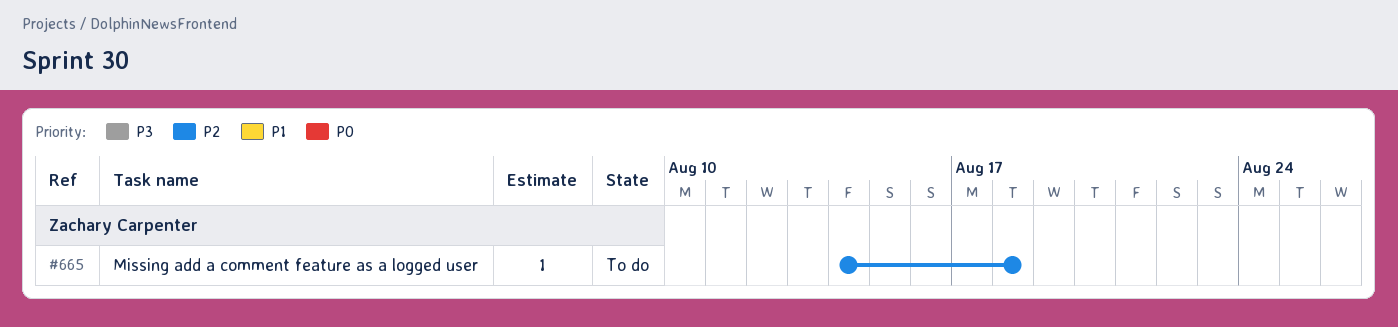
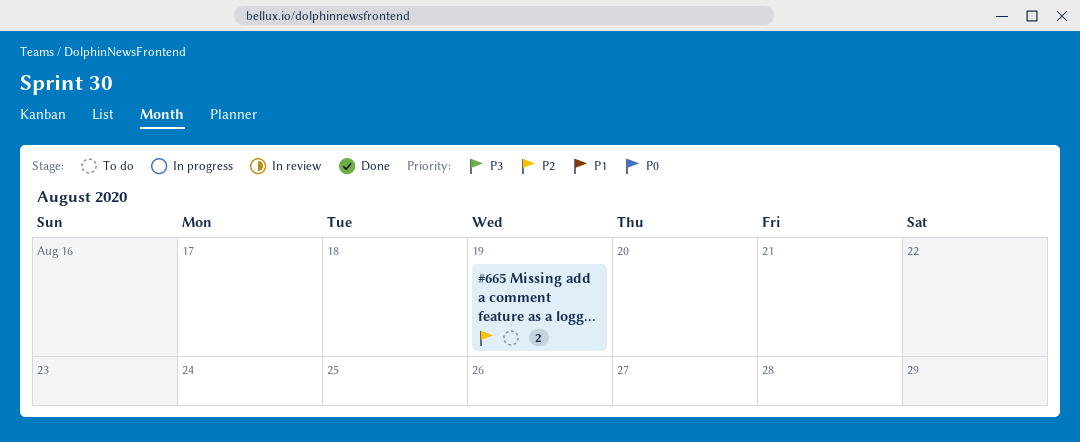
#665, estimate: 1 -> 2
#665, due: Aug 18 -> Aug 19

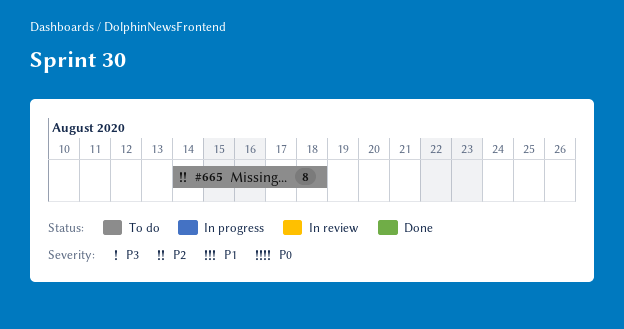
#665, estimate: 2 -> 8
#665, due: Aug 19 -> Aug 18

